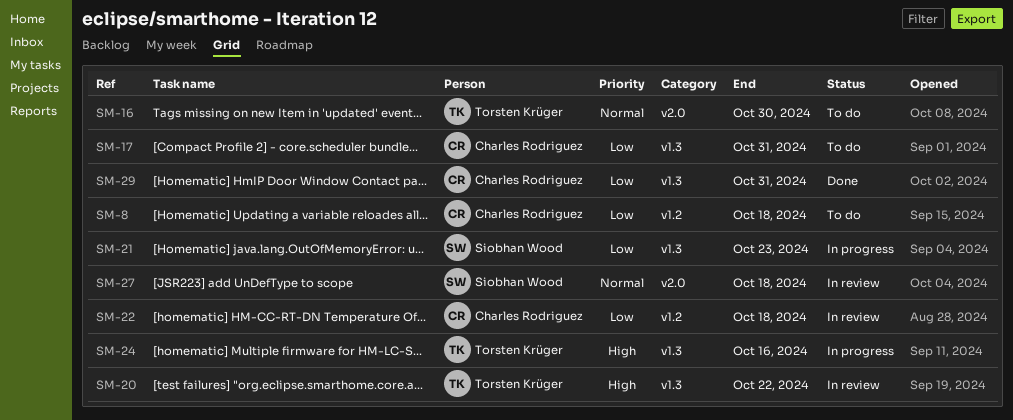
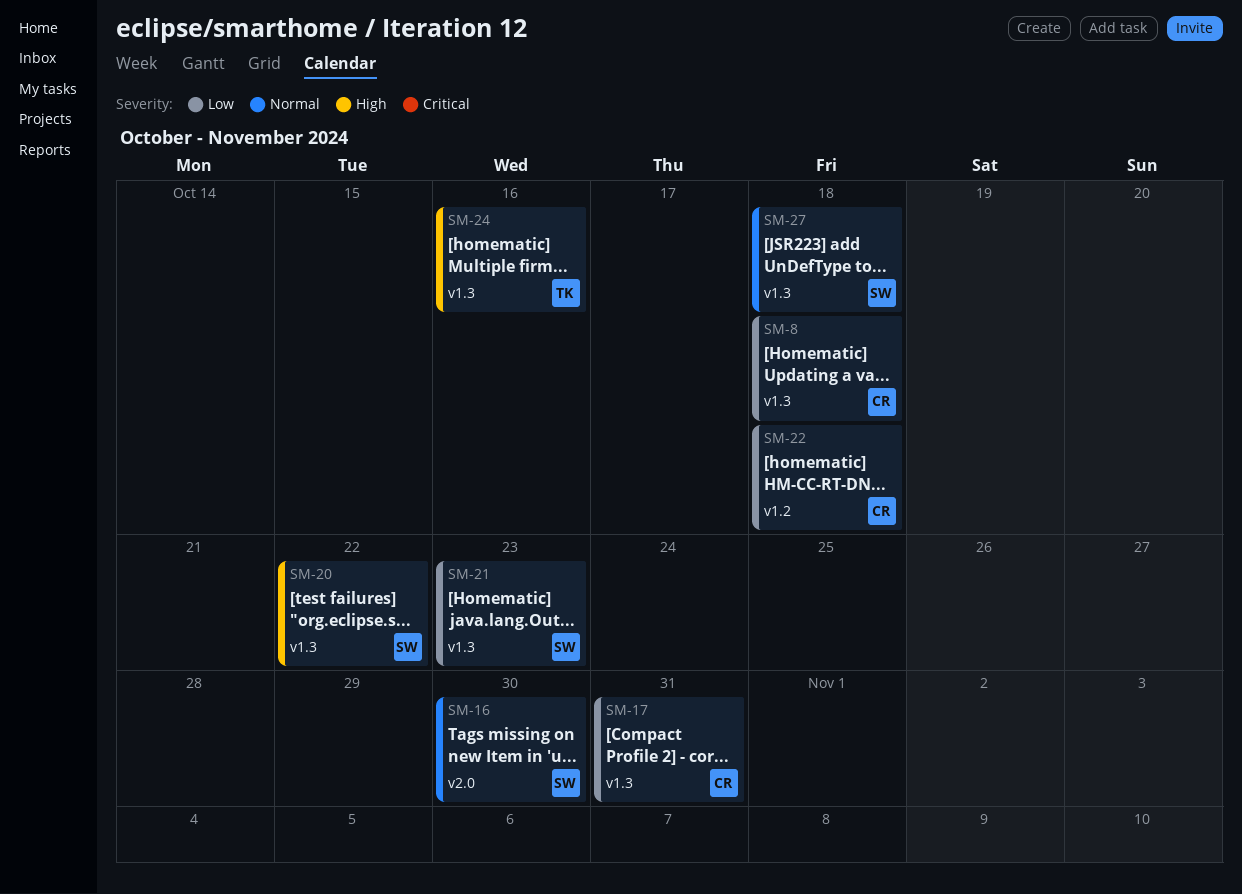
SM-8, label: v1.2 -> v1.3
SM-16, owner: Torsten Krüger -> Siobhan Wood
SM-20, owner: Torsten Krüger -> Siobhan Wood
SM-27, label: v2.0 -> v1.3
SM-29: present -> none

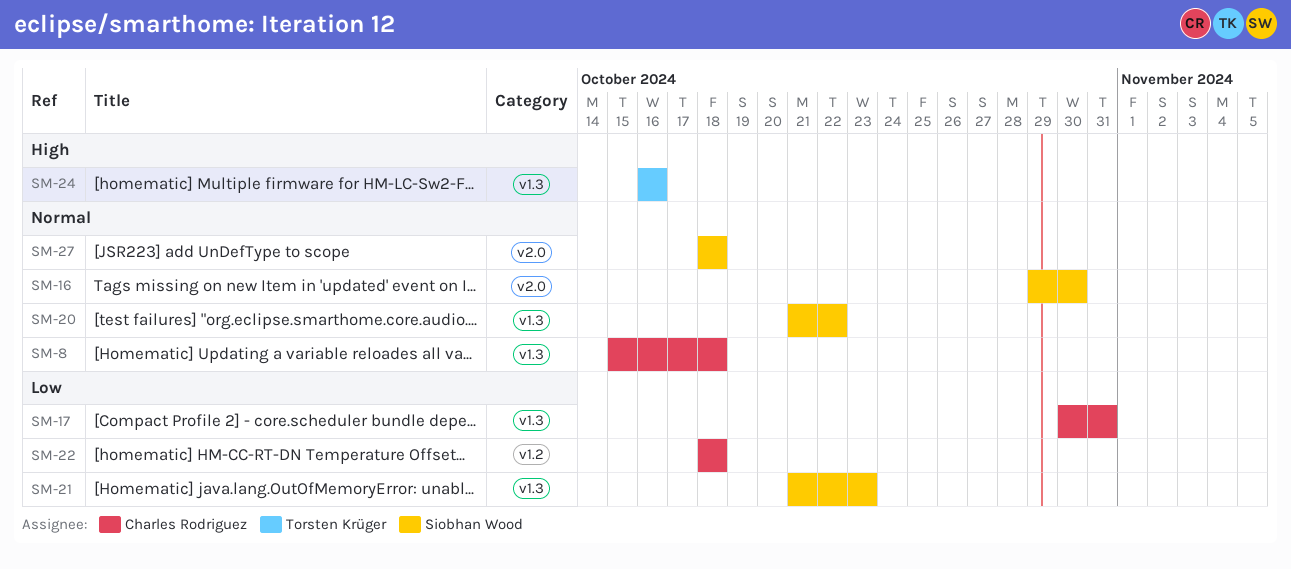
SM-8, priority: Low -> Normal
SM-20, priority: High -> Normal
SM-27, label: v1.3 -> v2.0

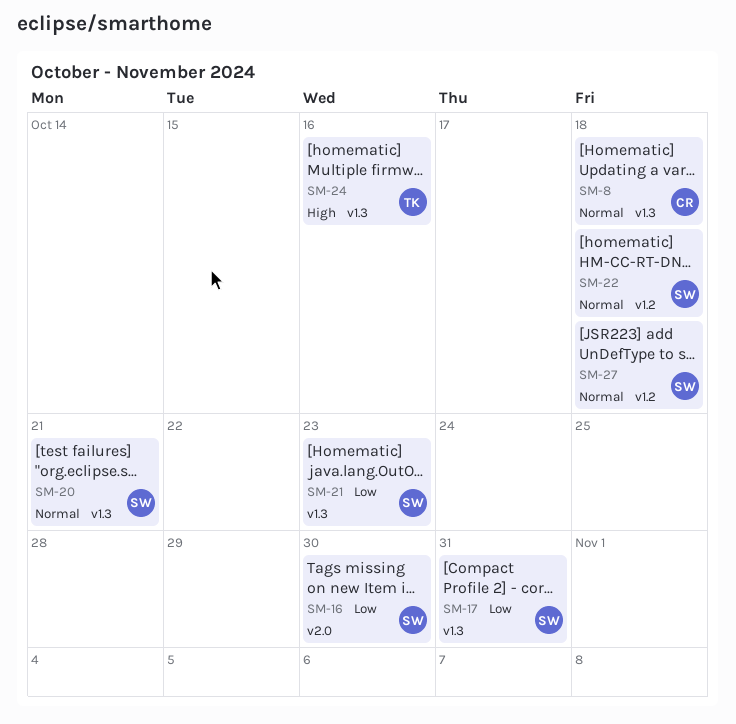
SM-16, priority: Normal -> Low
SM-17, owner: Charles Rodriguez -> Siobhan Wood
SM-20, due: Oct 22 -> Oct 21
SM-22, owner: Charles Rodriguez -> Siobhan Wood
SM-22, priority: Low -> Normal
SM-27, label: v2.0 -> v1.2

